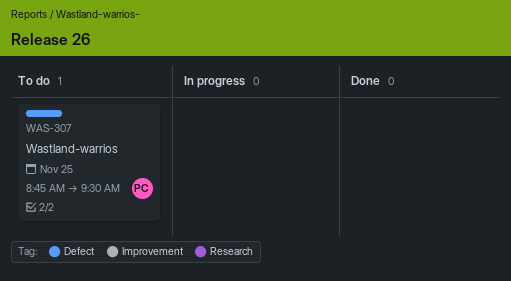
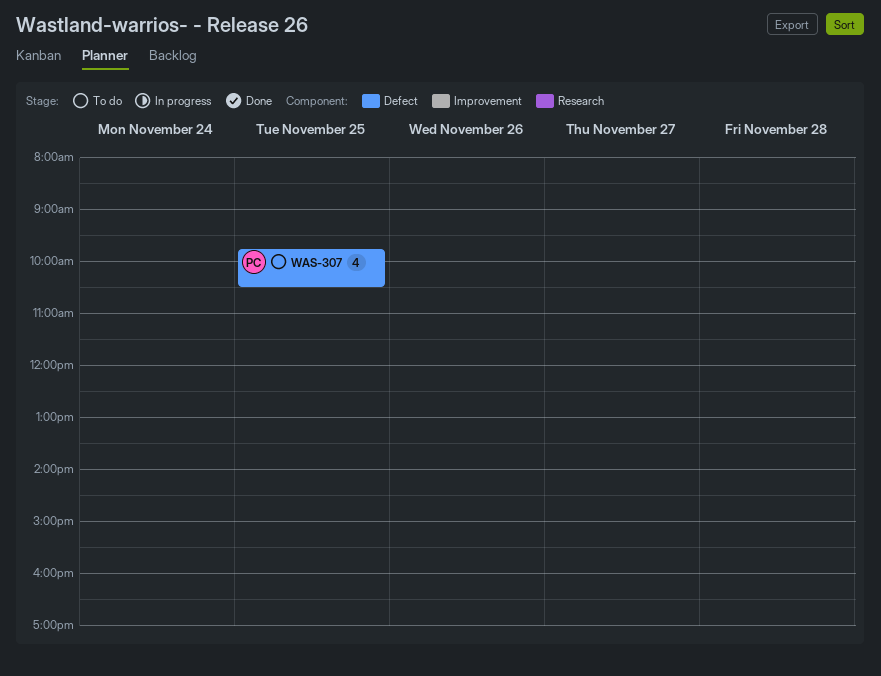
WAS-307, begins: 08:45 -> 09:45
WAS-307, ends: 09:30 -> 10:30

